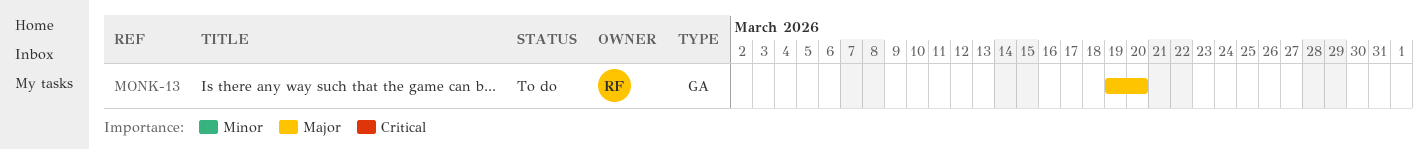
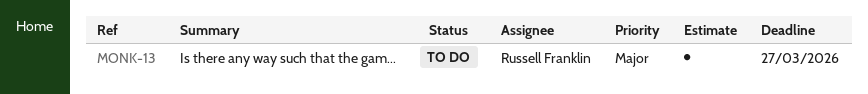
MONK-13, due: Mar 20 -> Mar 27

